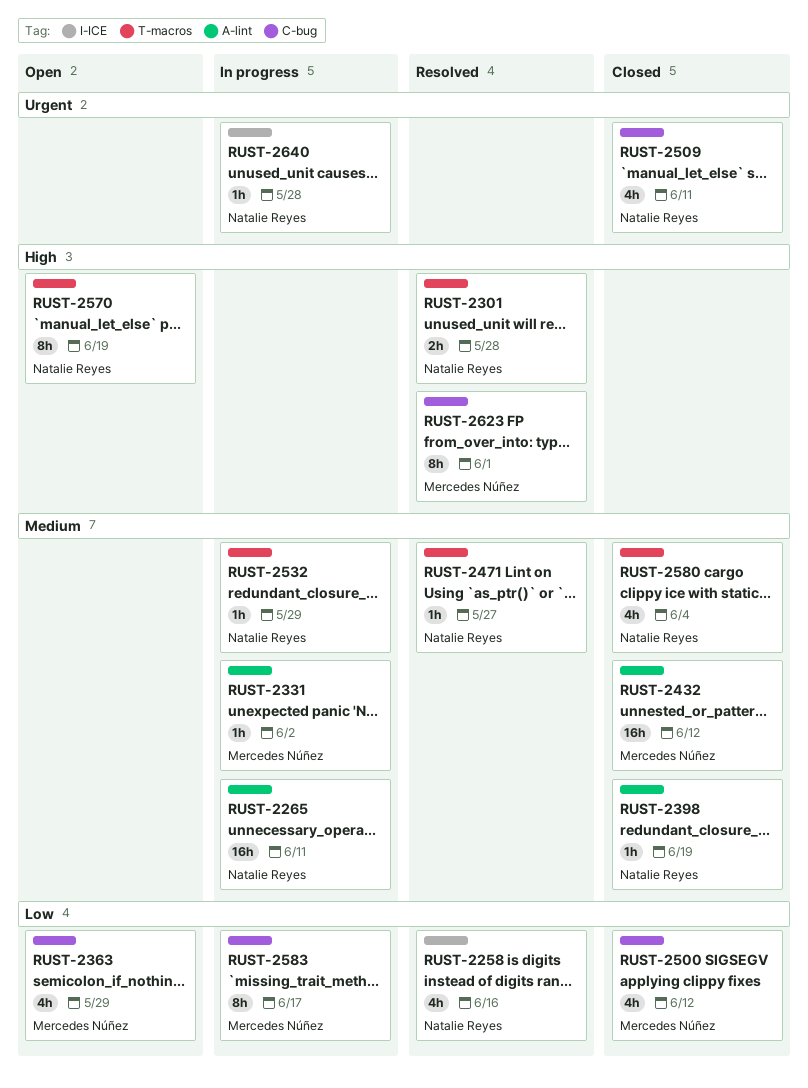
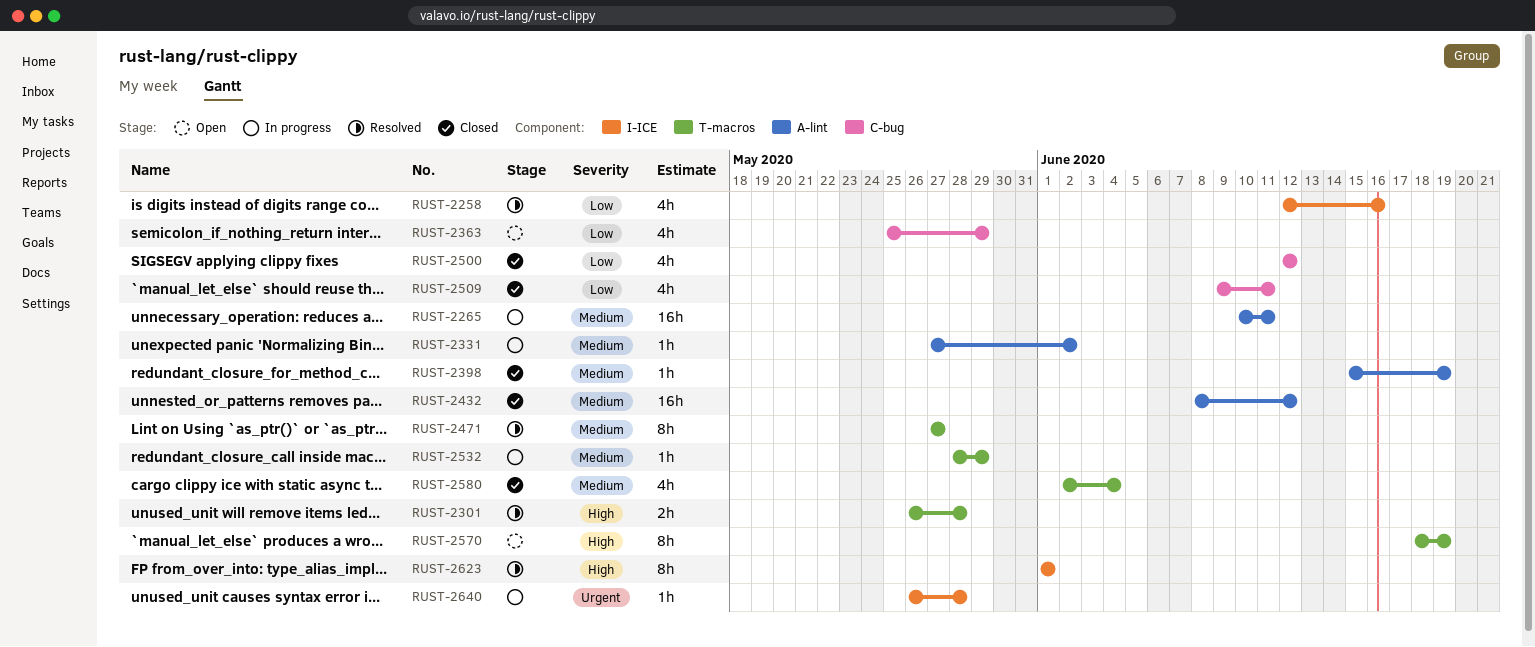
RUST-2471, estimate: 1h -> 8h
RUST-2509, priority: Urgent -> Low
RUST-2583: present -> none
RUST-2623, label: C-bug -> I-ICE

